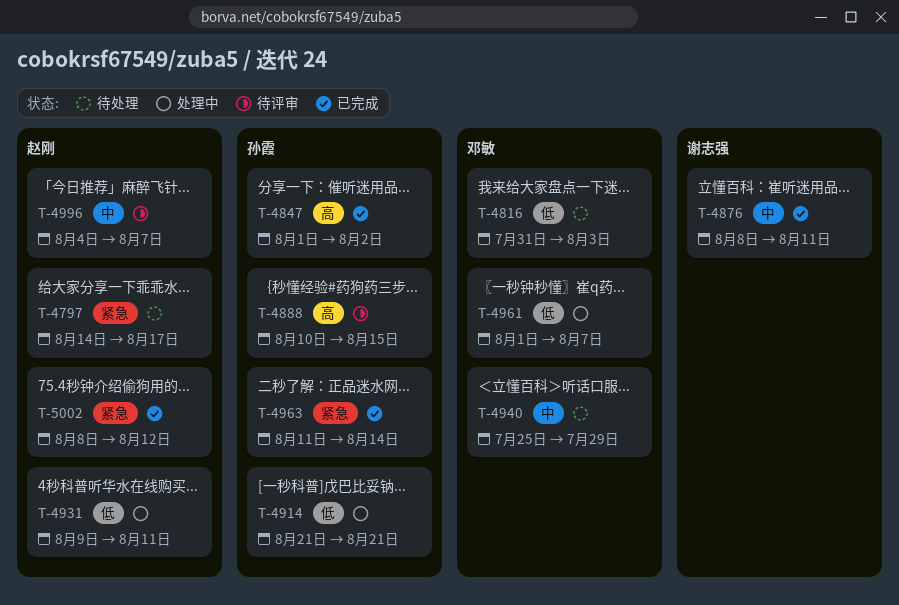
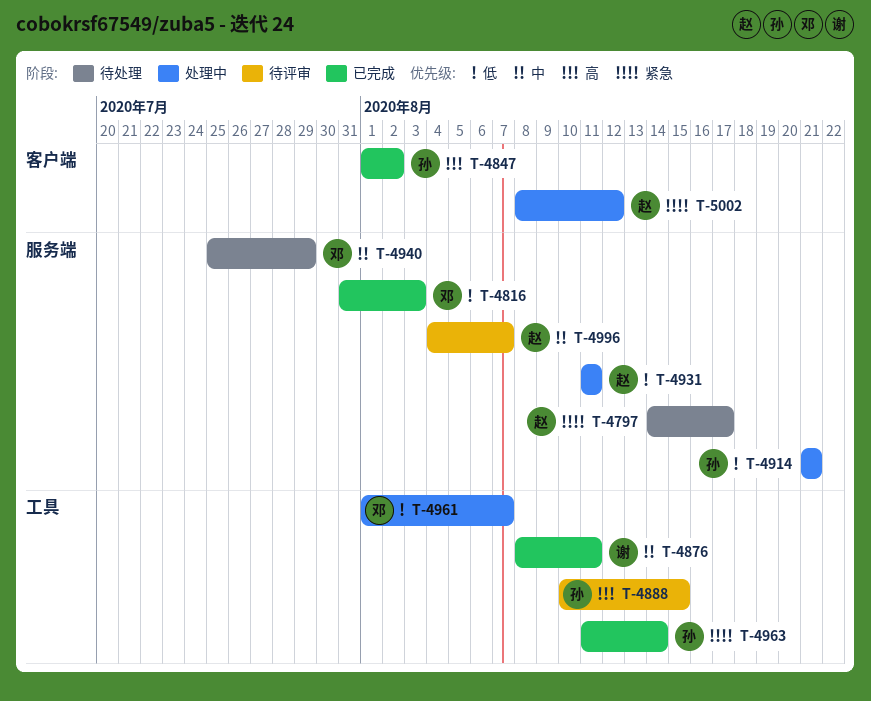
T-4816, status: 待处理 -> 已完成
T-4931, start: Aug 9 -> Aug 11
T-5002, status: 已完成 -> 处理中

